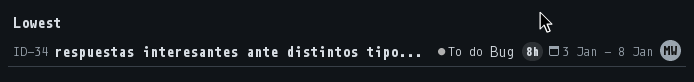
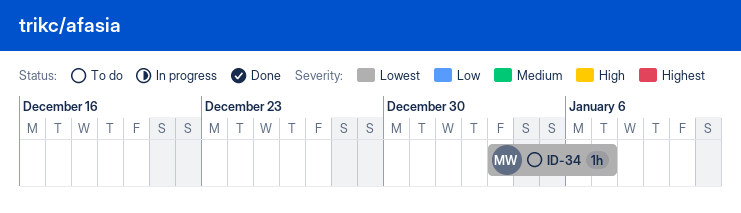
ID-34, estimate: 8h -> 1h
ID-34, due: Jan 8 -> Jan 7

